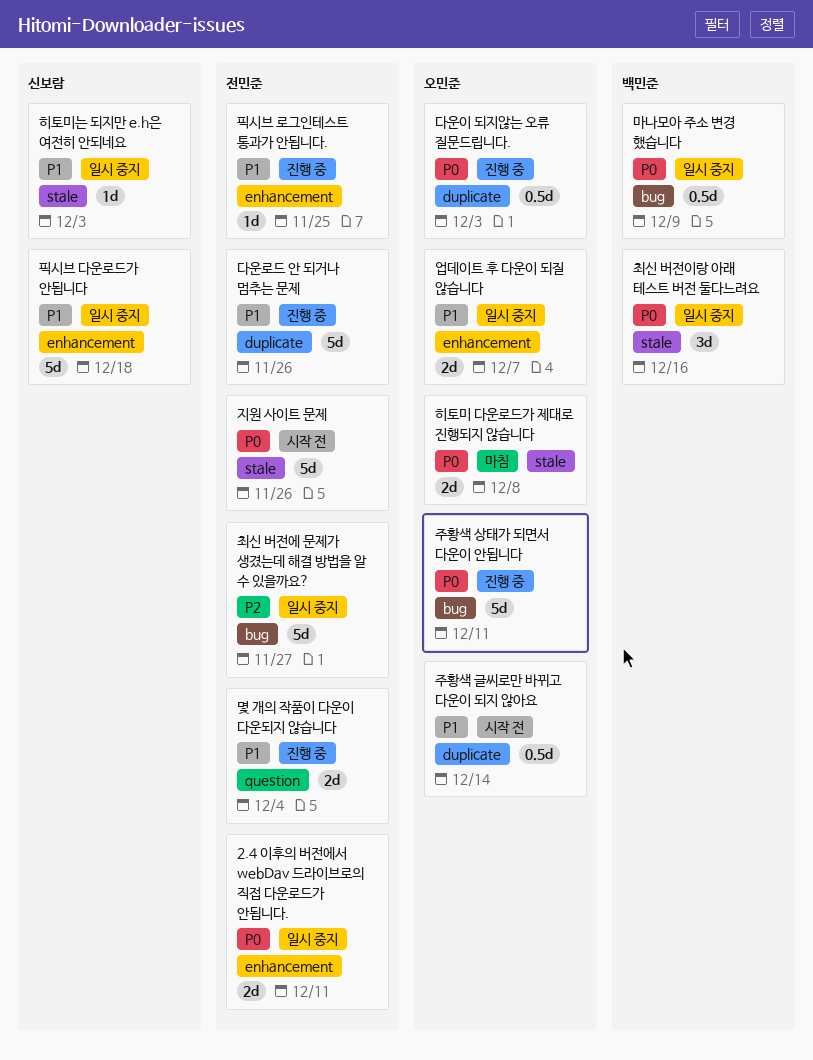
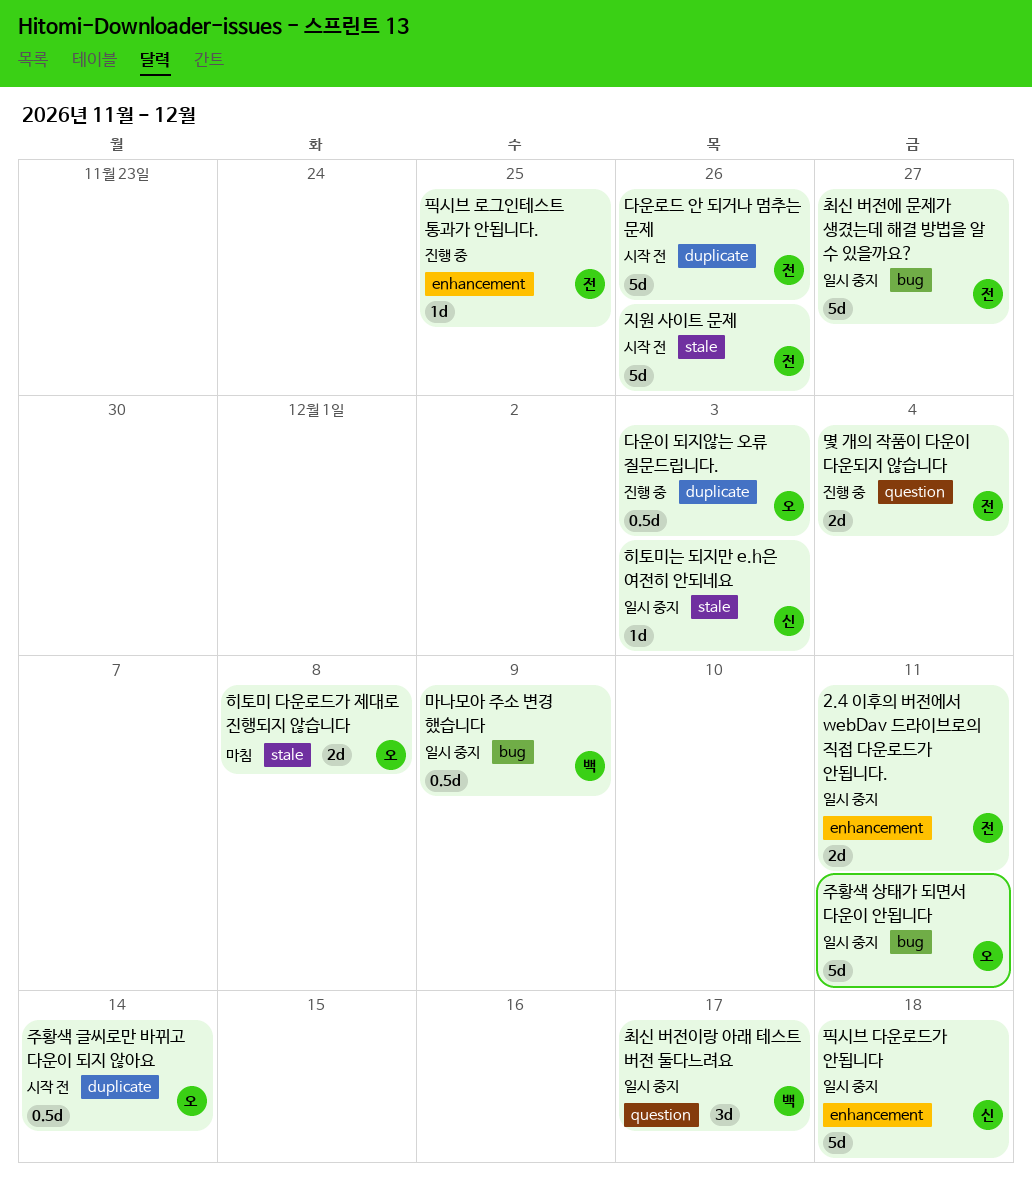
다운로드 안 되거나 멈추는 문제, status: 진행 중 -> 시작 전
업데이트 후 다운이 되질 않습니다: present -> none
주황색 상태가 되면서 다운이 안됩니다, status: 진행 중 -> 일시 중지
최신 버전이랑 아래 테스트 버전 둘다느려요, label: stale -> question
최신 버전이랑 아래 테스트 버전 둘다느려요, due: Dec 16 -> Dec 17

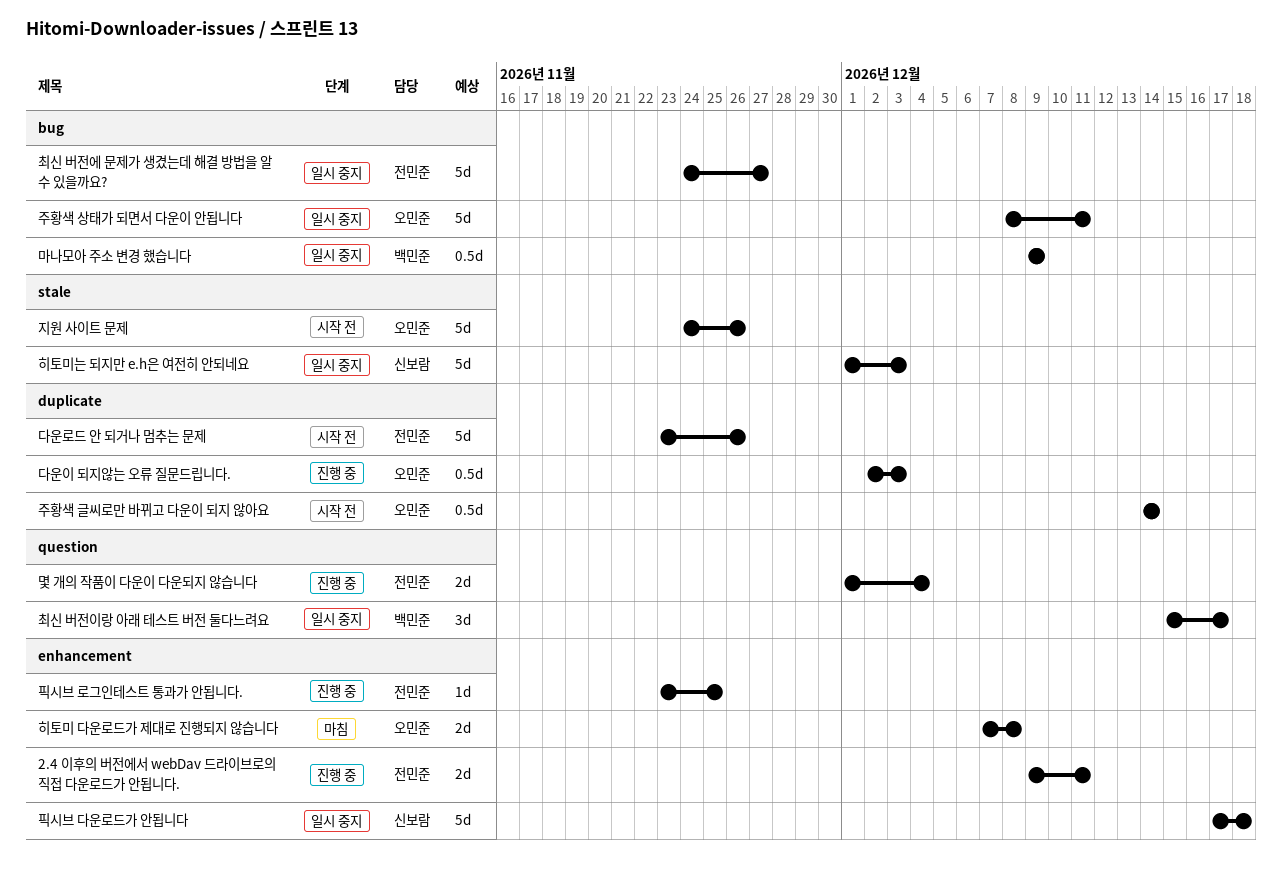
2.4 이후의 버전에서 webDav 드라이브로의 직접 다운로드가 안됩니다., status: 일시 중지 -> 진행 중
지원 사이트 문제, owner: 전민준 -> 오민준
히토미 다운로드가 제대로 진행되지 않습니다, label: stale -> enhancement
히토미는 되지만 e.h은 여전히 안되네요, estimate: 1d -> 5d

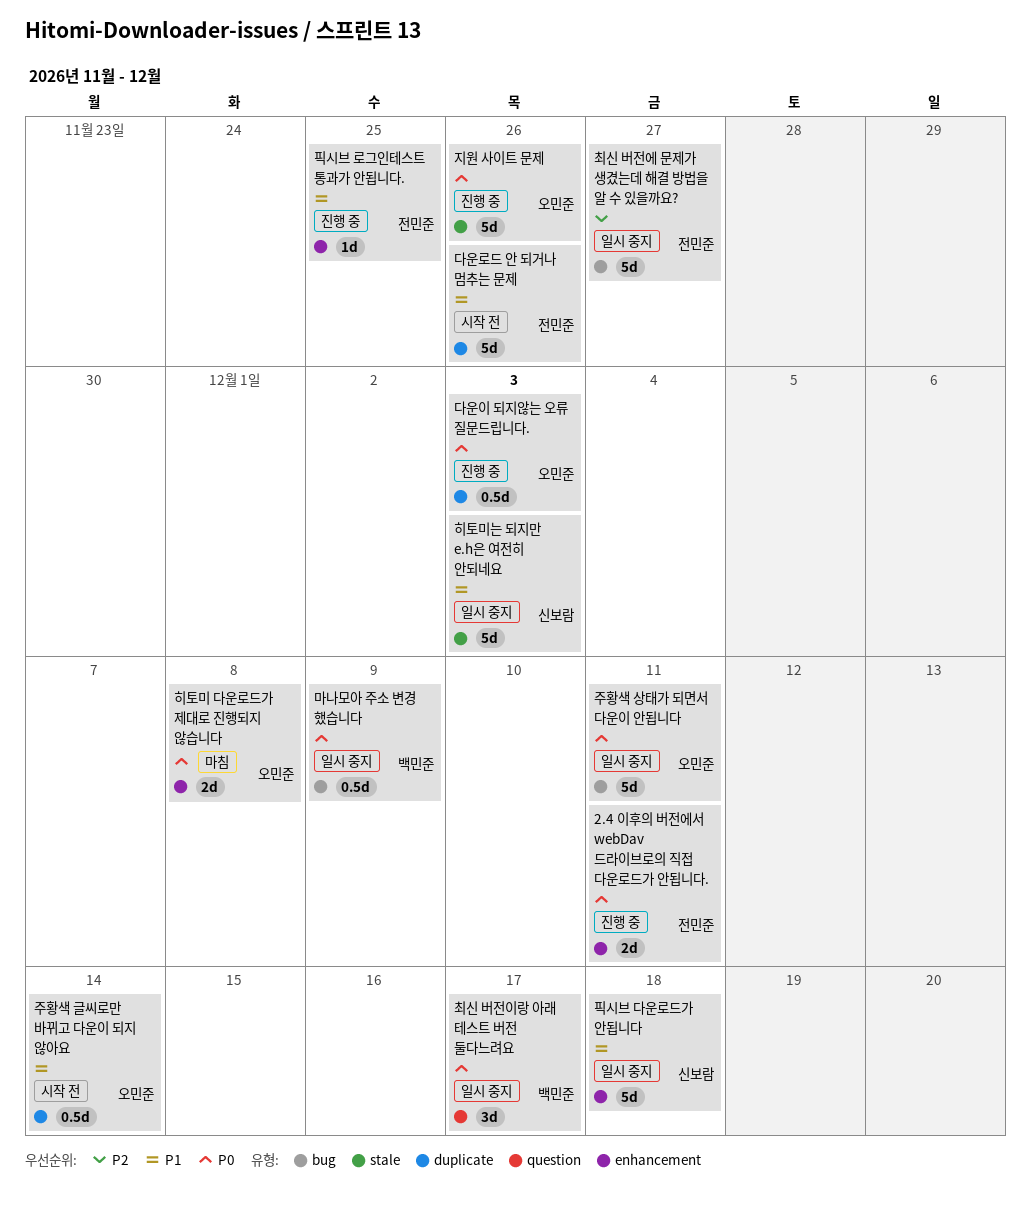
몇 개의 작품이 다운이 다운되지 않습니다: present -> none
지원 사이트 문제, status: 시작 전 -> 진행 중

